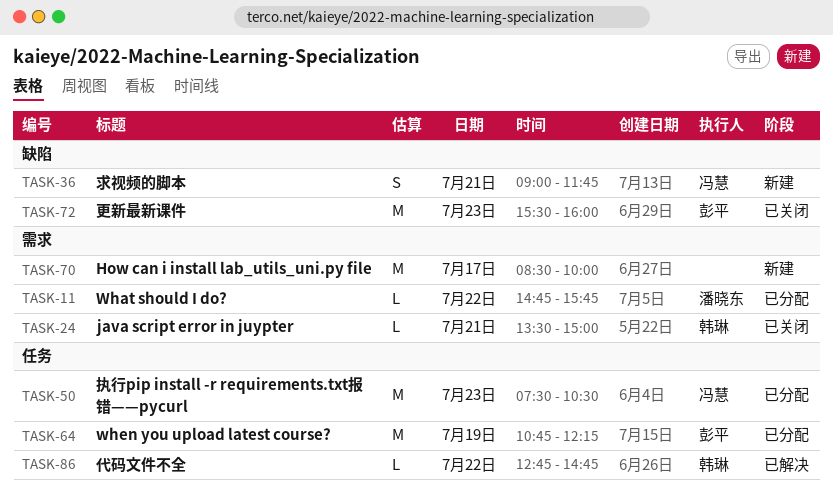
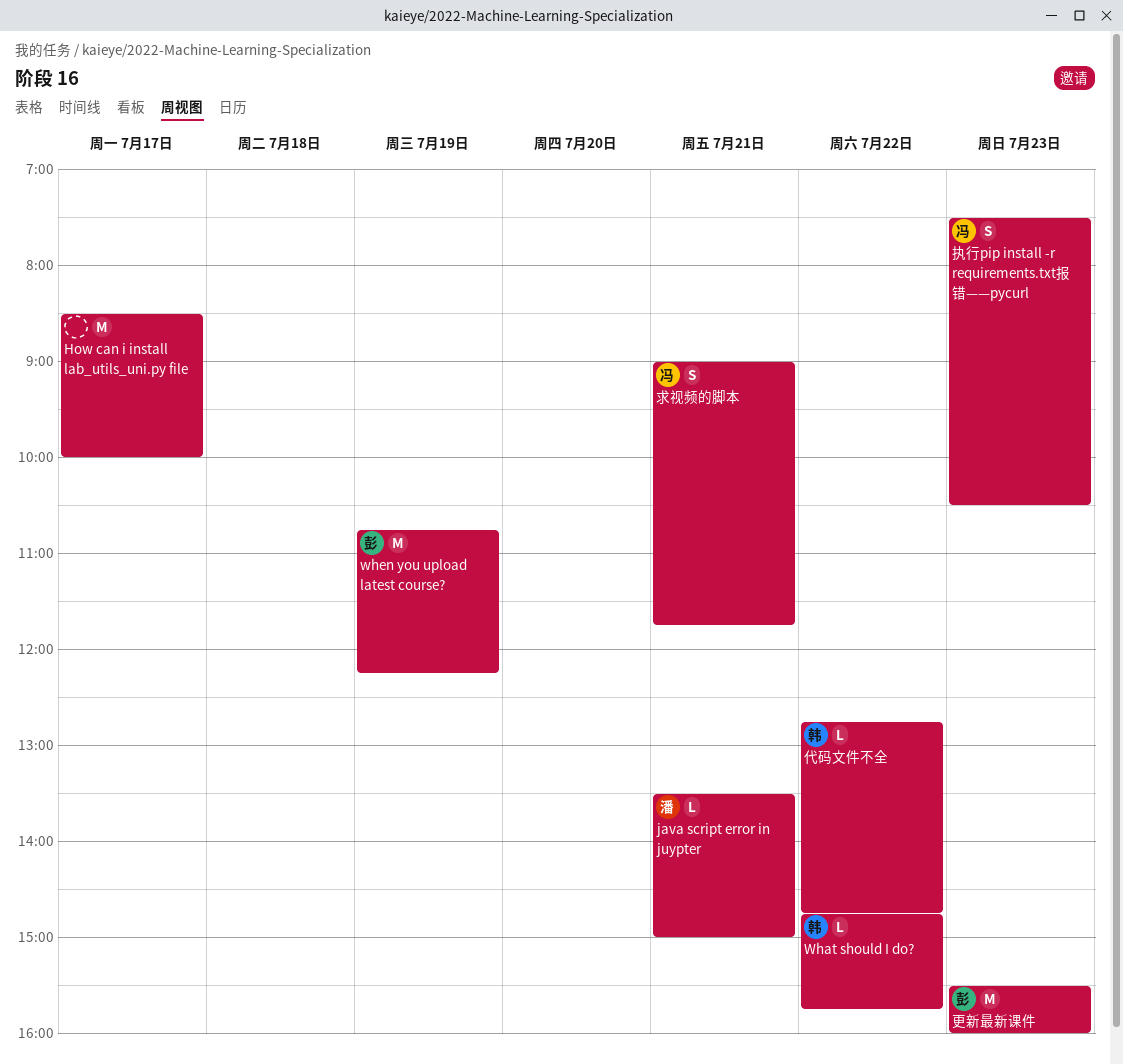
java script error in juypter, owner: 韩琳 -> 潘晓东
What should I do?, owner: 潘晓东 -> 韩琳
执行pip install -r requirements.txt报错——pycurl, estimate: M -> S

